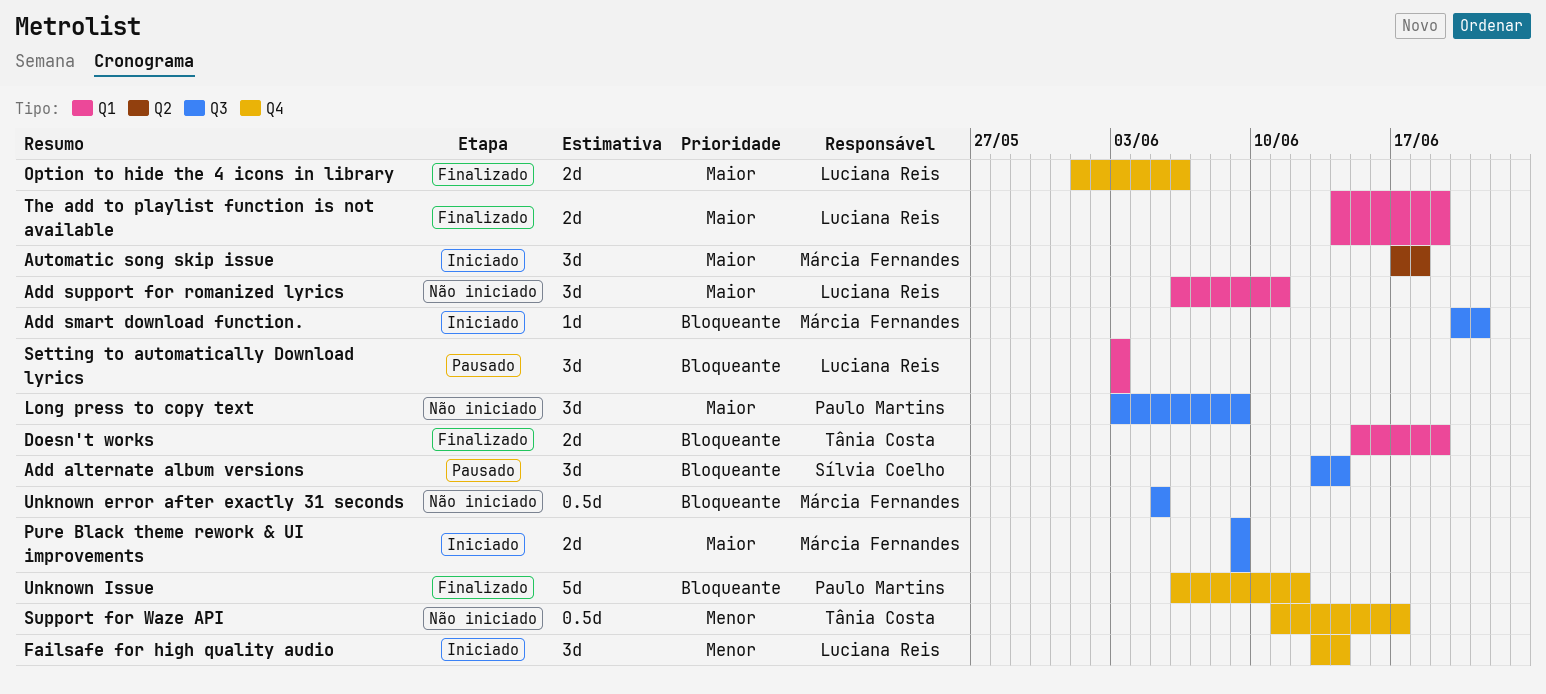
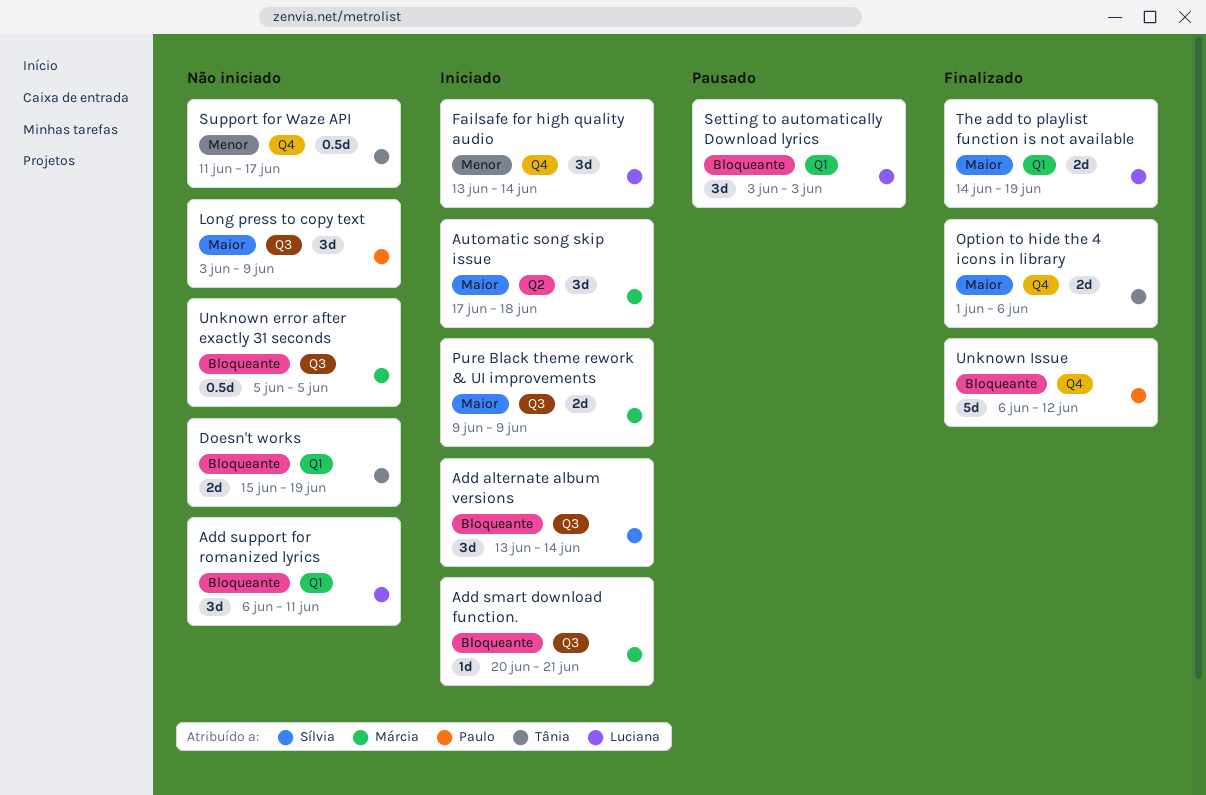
Add alternate album versions, status: Pausado -> Iniciado
Add support for romanized lyrics, priority: Maior -> Bloqueante
Doesn't works, status: Finalizado -> Não iniciado
Option to hide the 4 icons in library, owner: Luciana Reis -> Tânia Costa

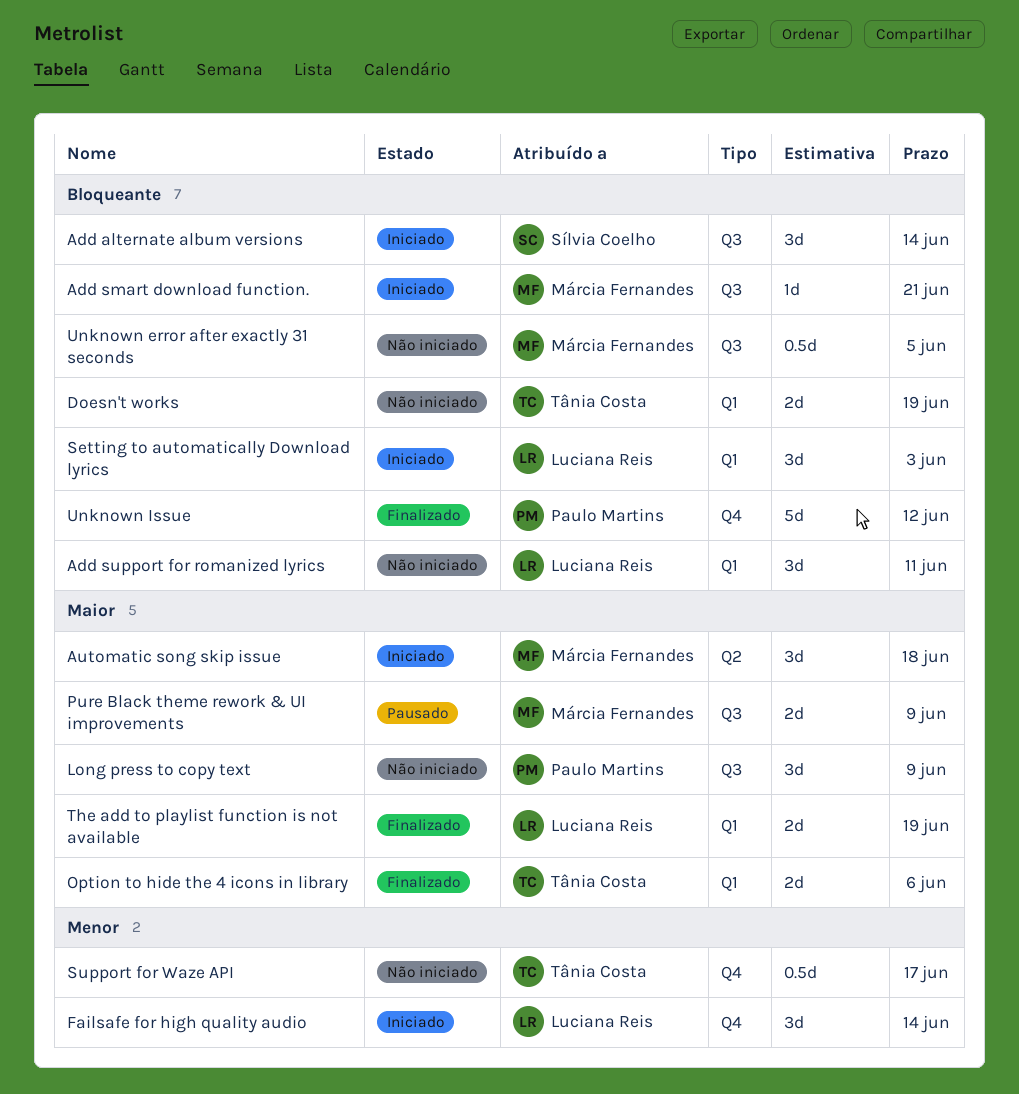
Option to hide the 4 icons in library, label: Q4 -> Q1
Pure Black theme rework & UI improvements, status: Iniciado -> Pausado
Setting to automatically Download lyrics, status: Pausado -> Iniciado

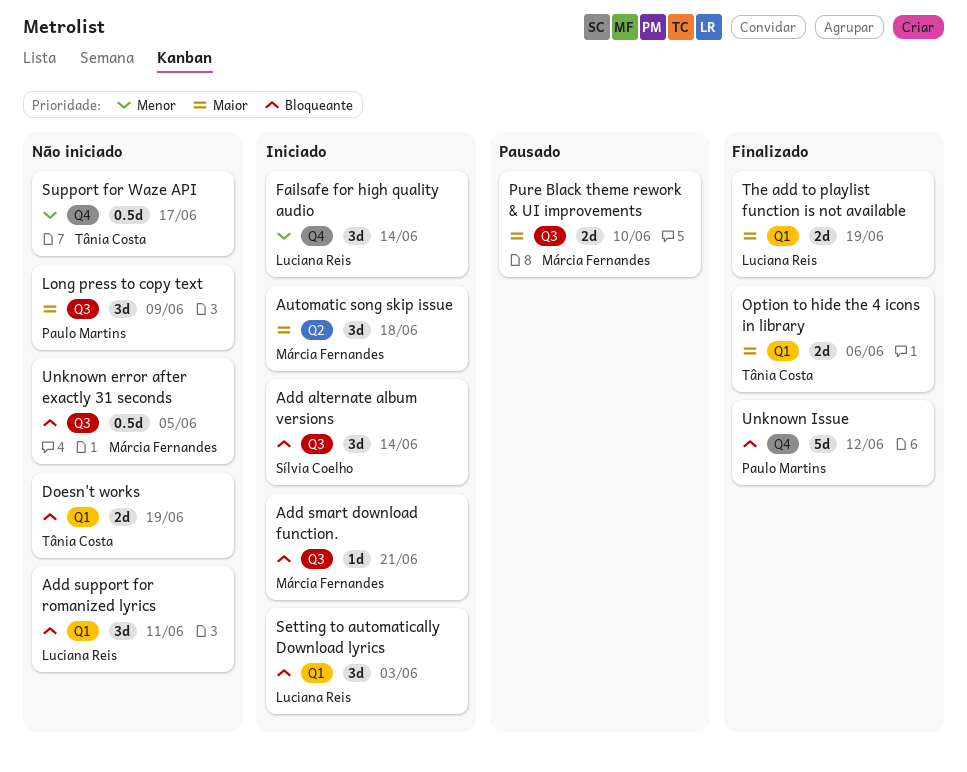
Pure Black theme rework & UI improvements, due: Jun 9 -> Jun 10

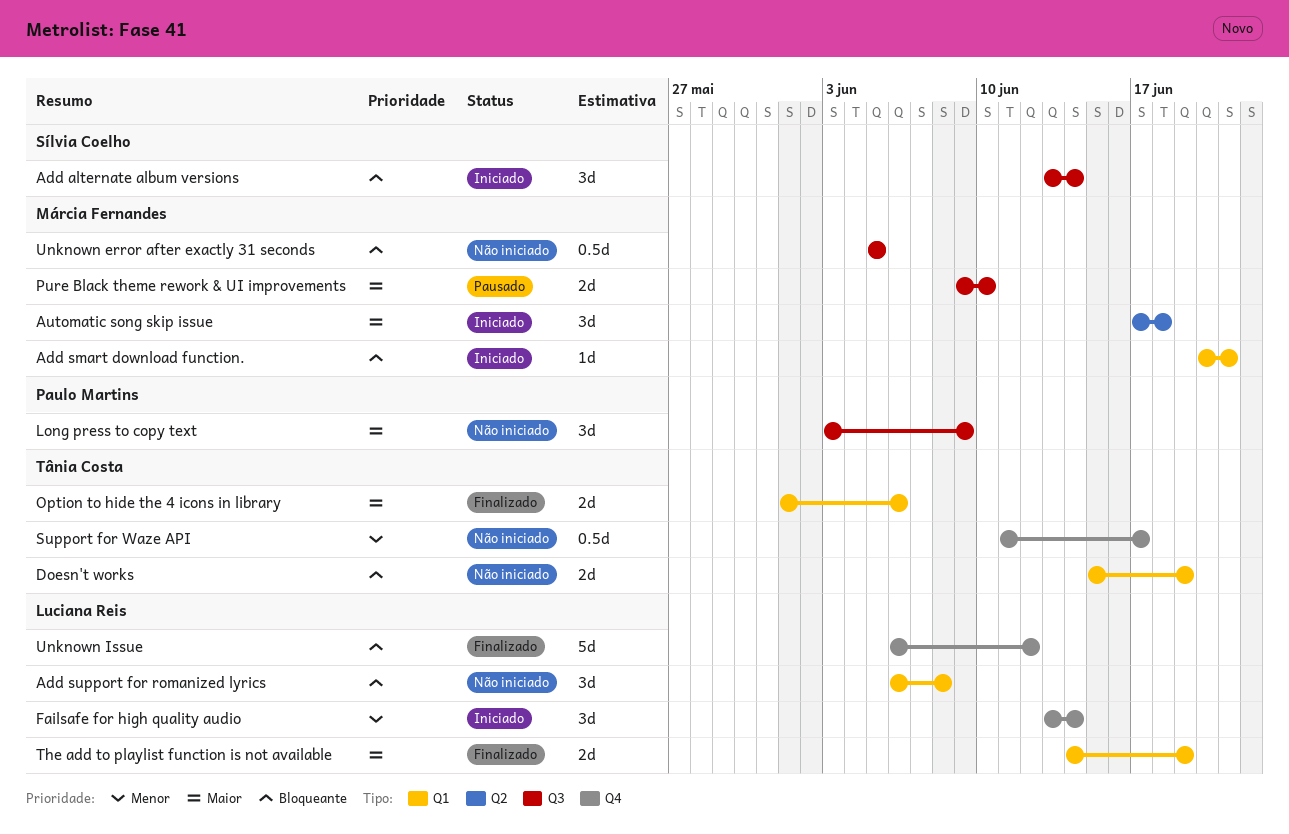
Add smart download function., label: Q3 -> Q1
Add support for romanized lyrics, due: Jun 11 -> Jun 8
Setting to automatically Download lyrics: present -> none
Unknown Issue, owner: Paulo Martins -> Luciana Reis

